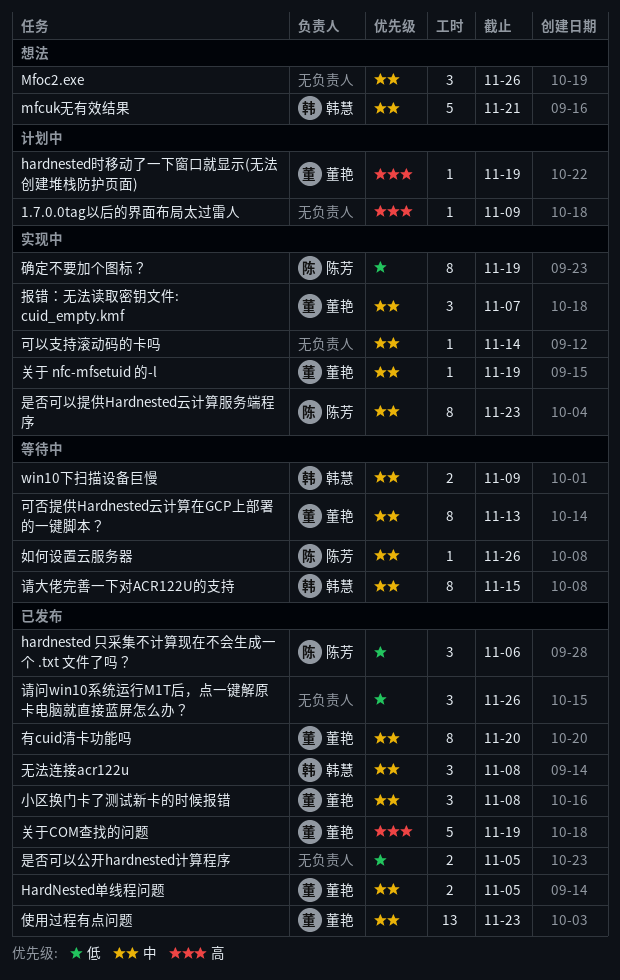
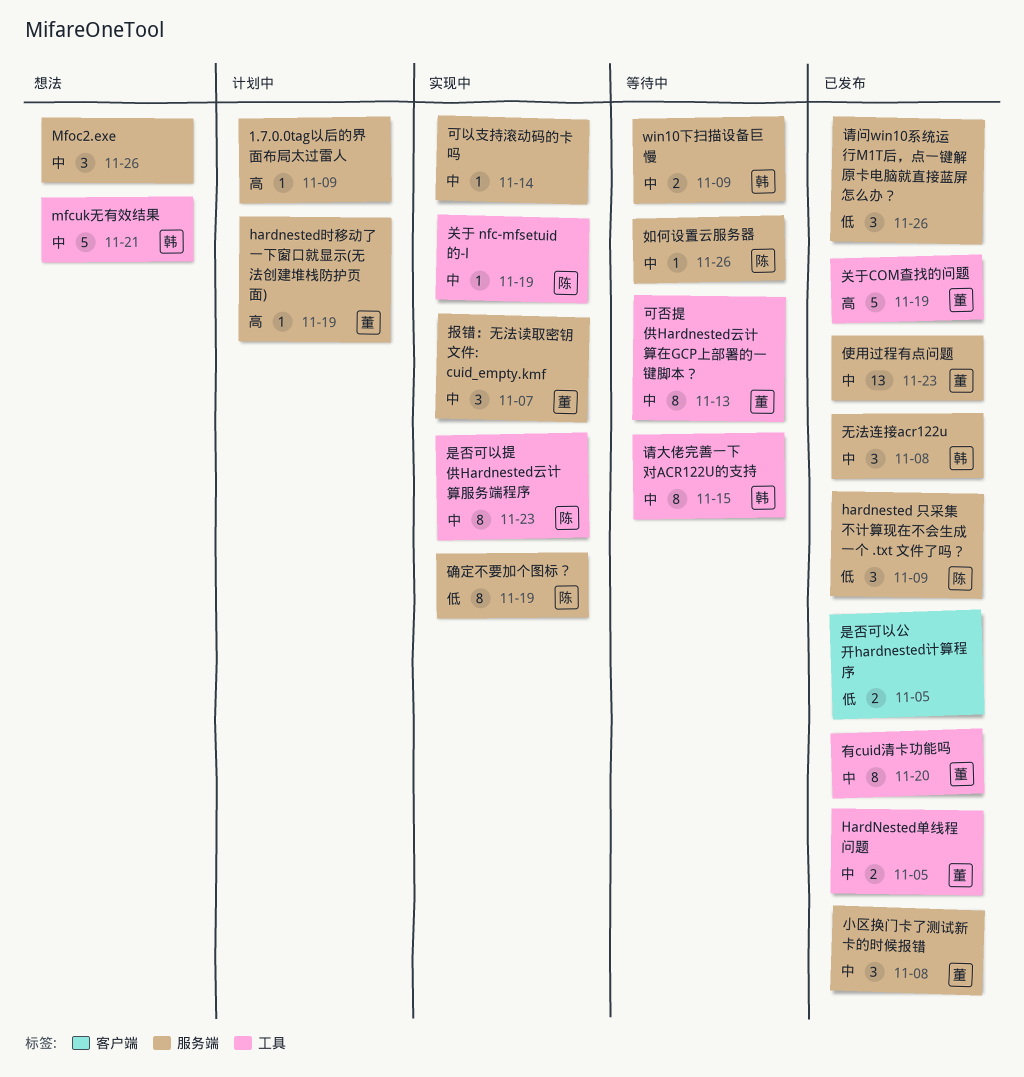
hardnested 只采集不计算现在不会生成一个 .txt 文件了吗？, due: Nov 6 -> Nov 9
关于 nfc-mfsetuid 的-l, owner: 董艳 -> 陈芳

